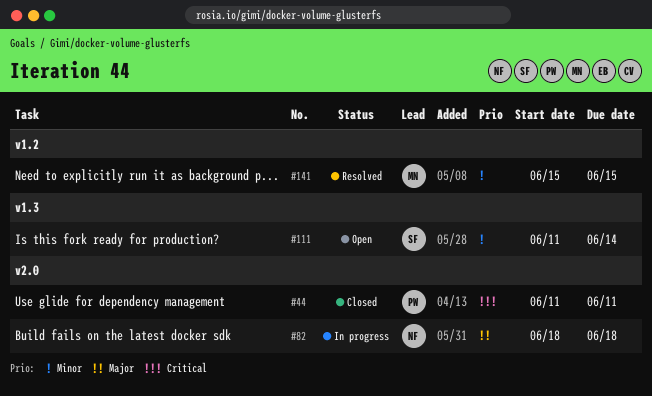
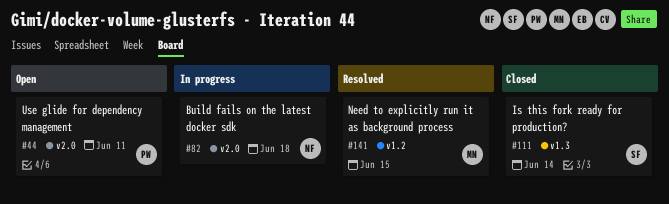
#44, status: Closed -> Open
#111, status: Open -> Closed

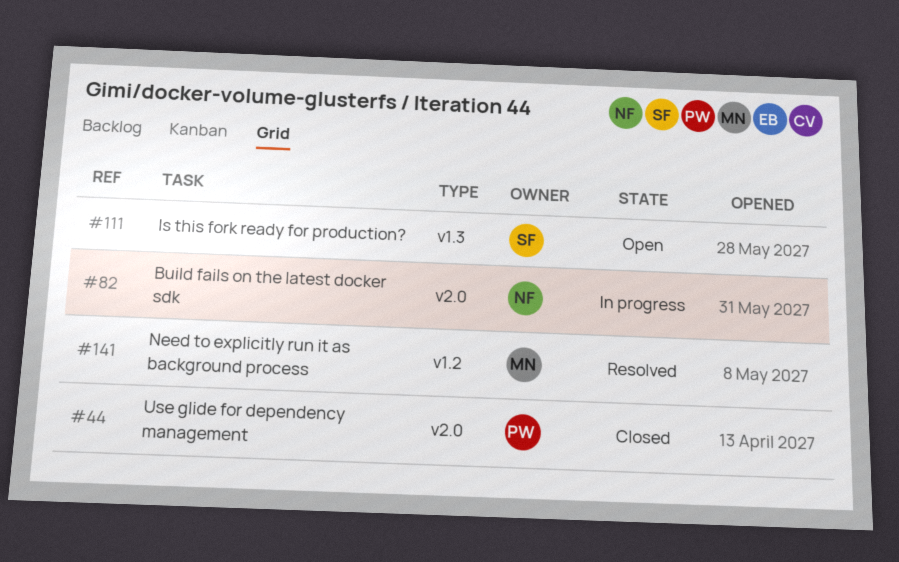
#44, status: Open -> Closed
#111, status: Closed -> Open

